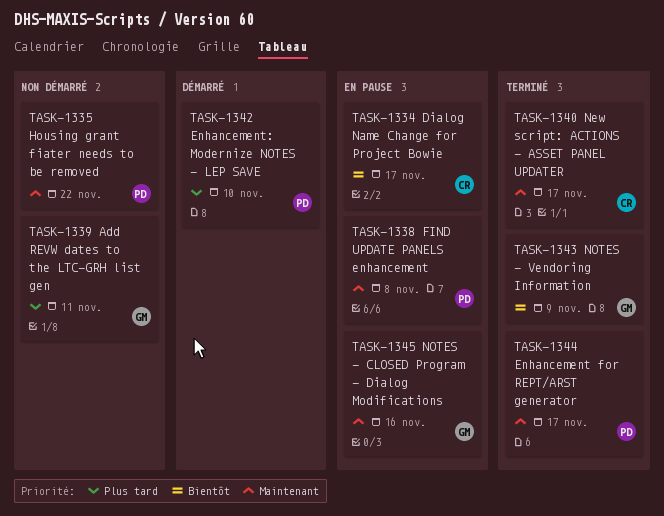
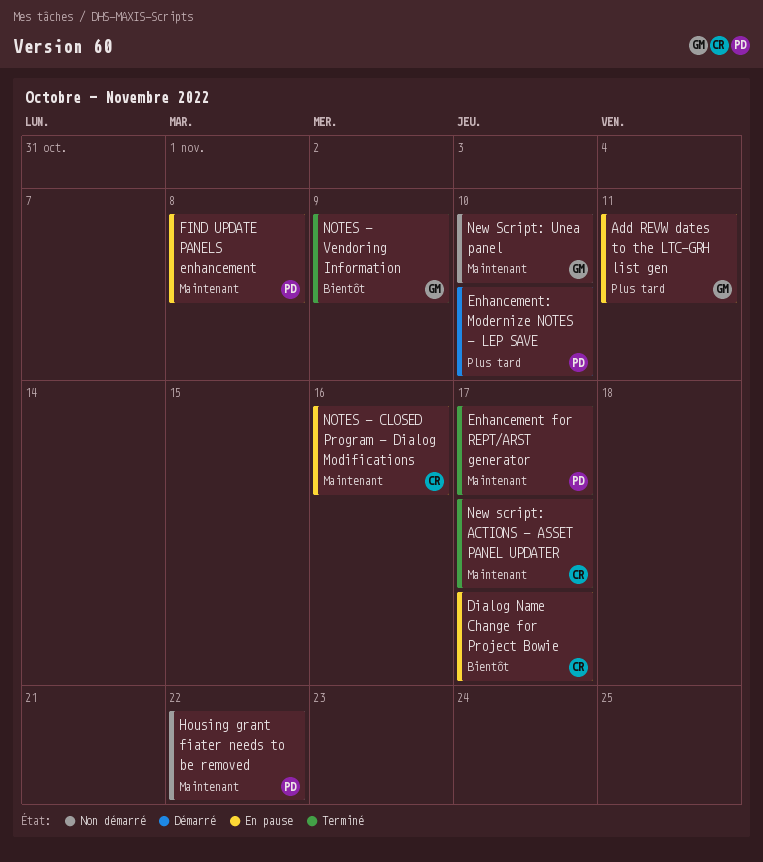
Add REVW dates to the LTC-GRH list gen, status: Non démarré -> En pause
New Script: Unea panel: none -> present
NOTES - CLOSED Program - Dialog Modifications, owner: GM -> CR

